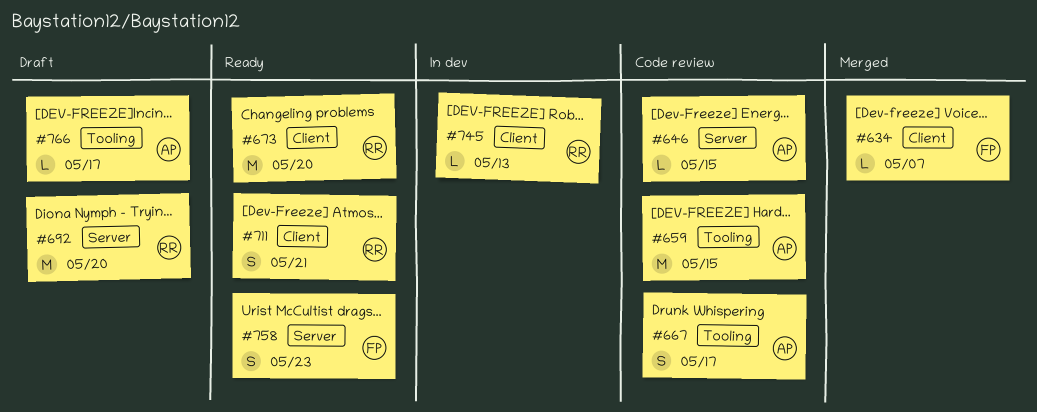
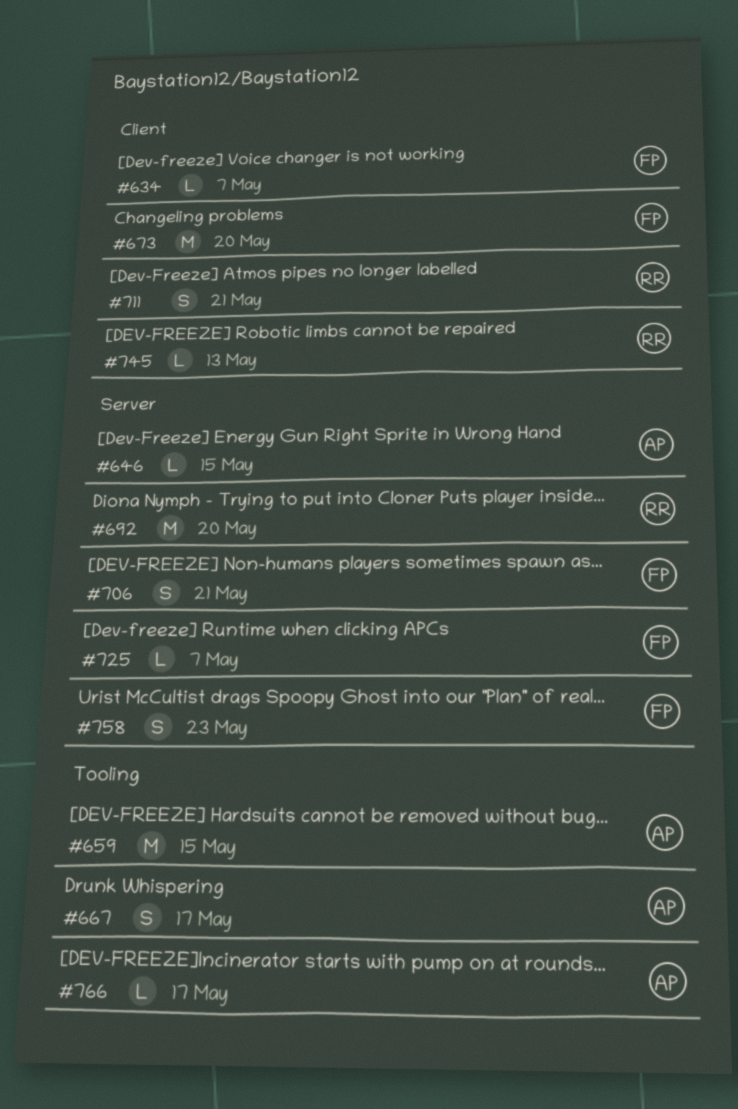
#673, owner: RR -> FP
#706: none -> present
#725: none -> present

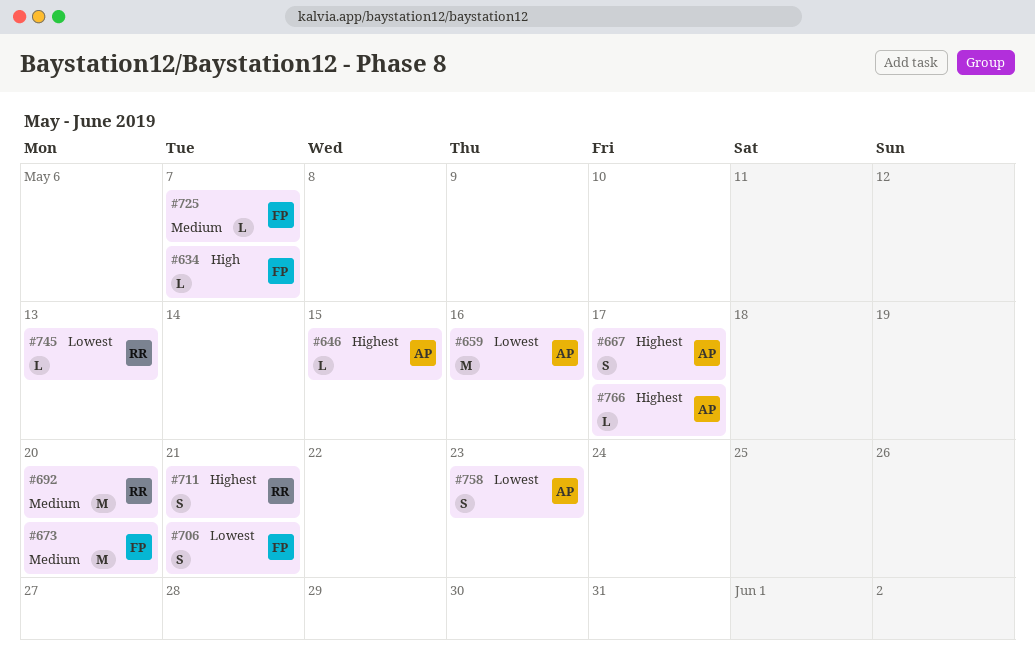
#659, due: May 15 -> May 16
#758, owner: FP -> AP

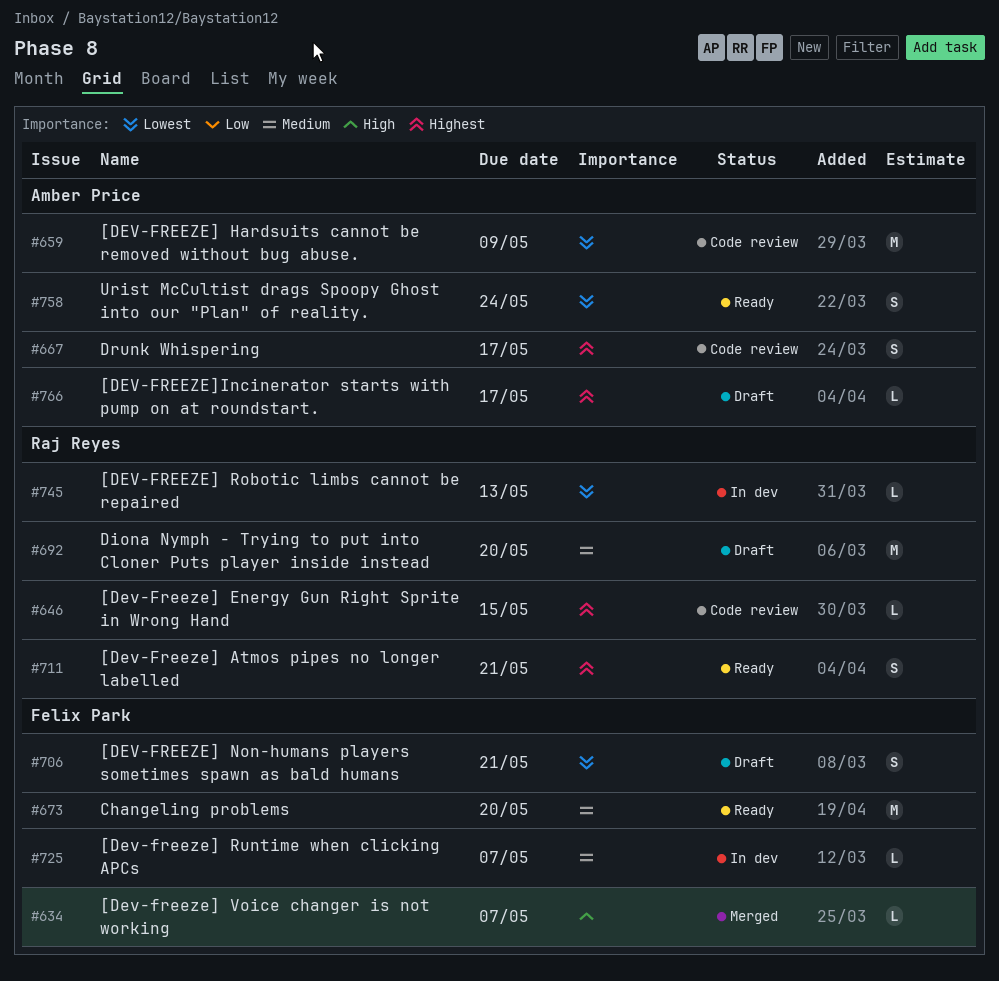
#646, owner: Amber Price -> Raj Reyes
#659, due: May 16 -> May 9
#758, due: May 23 -> May 24

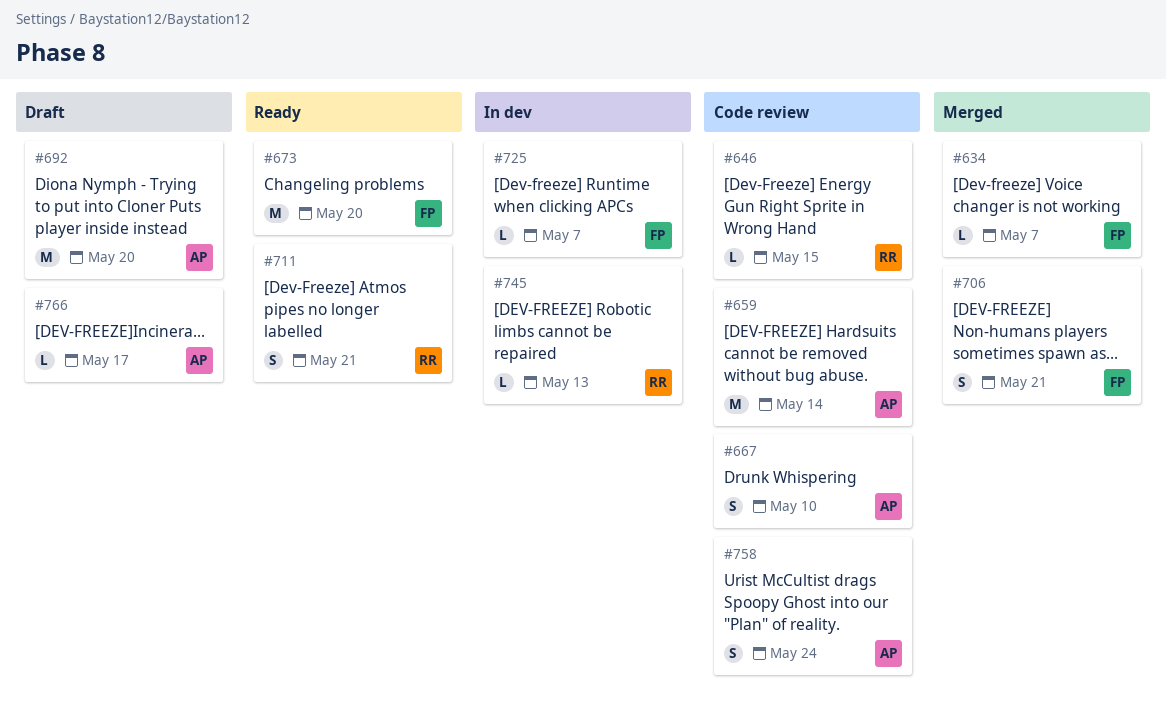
#659, due: May 9 -> May 14
#667, due: May 17 -> May 10
#692, owner: Raj Reyes -> Amber Price
#706, status: Draft -> Merged
#758, status: Ready -> Code review

